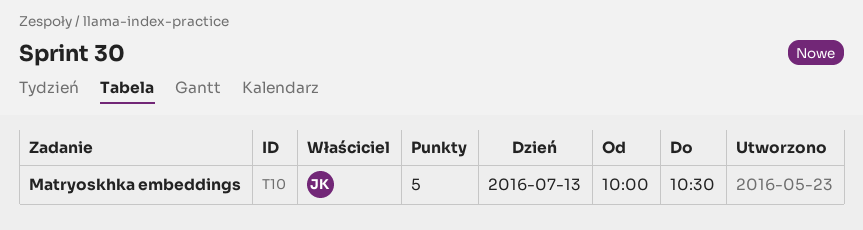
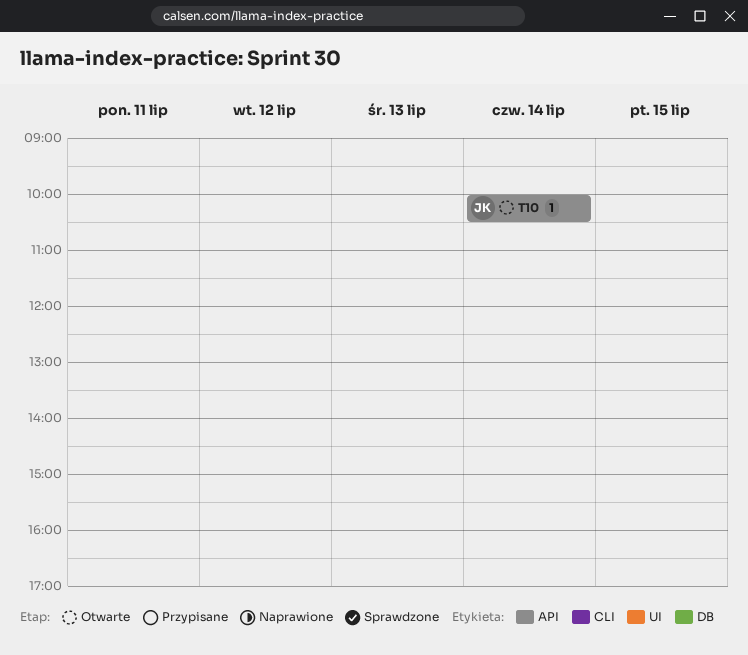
T10, estimate: 5 -> 1
T10, day: Jul 13 -> Jul 14

